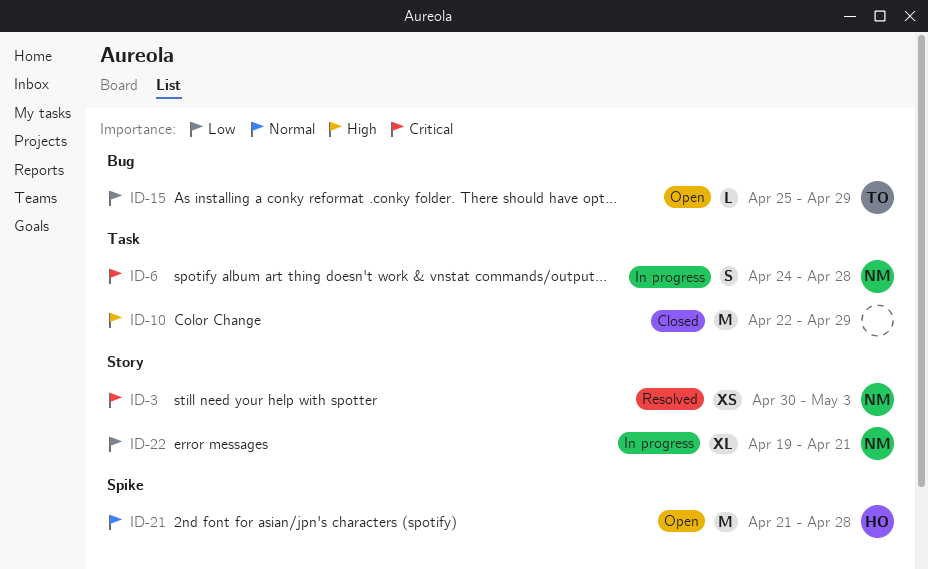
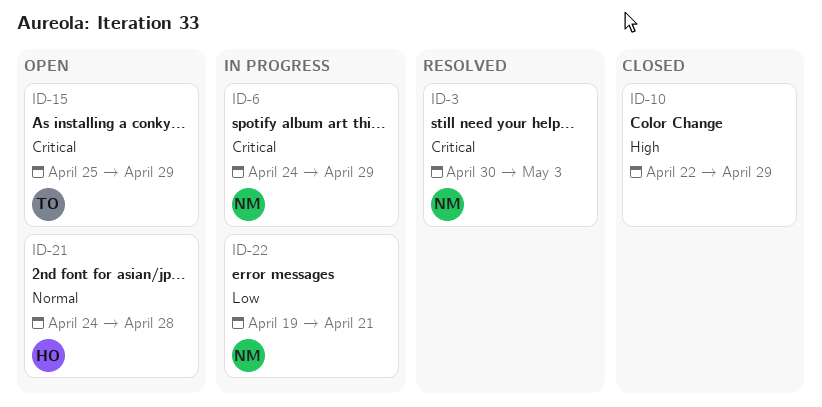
ID-6, due: Apr 28 -> Apr 29
ID-15, priority: Low -> Critical
ID-21, start: Apr 21 -> Apr 24

